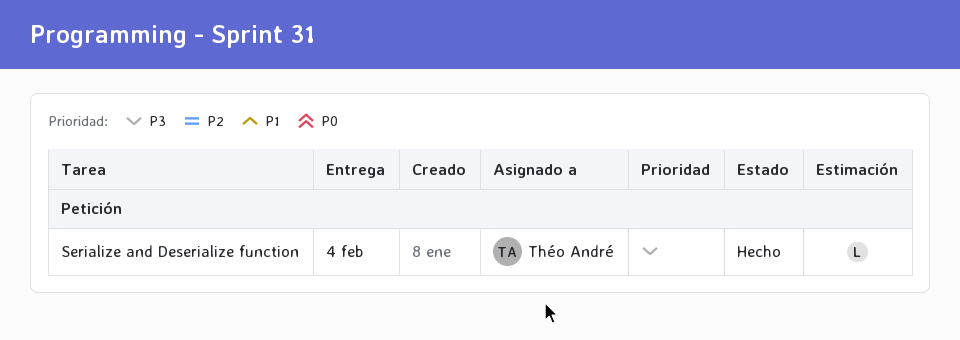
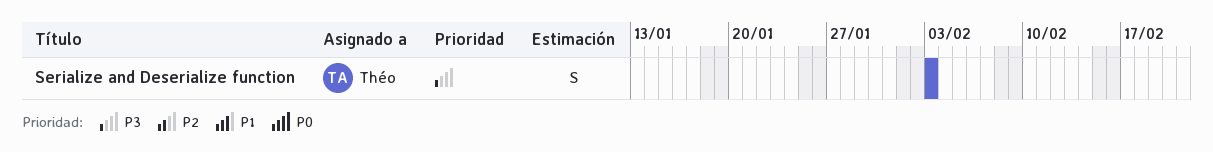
Serialize and Deserialize function, estimate: L -> S
Serialize and Deserialize function, due: Feb 4 -> Feb 3

